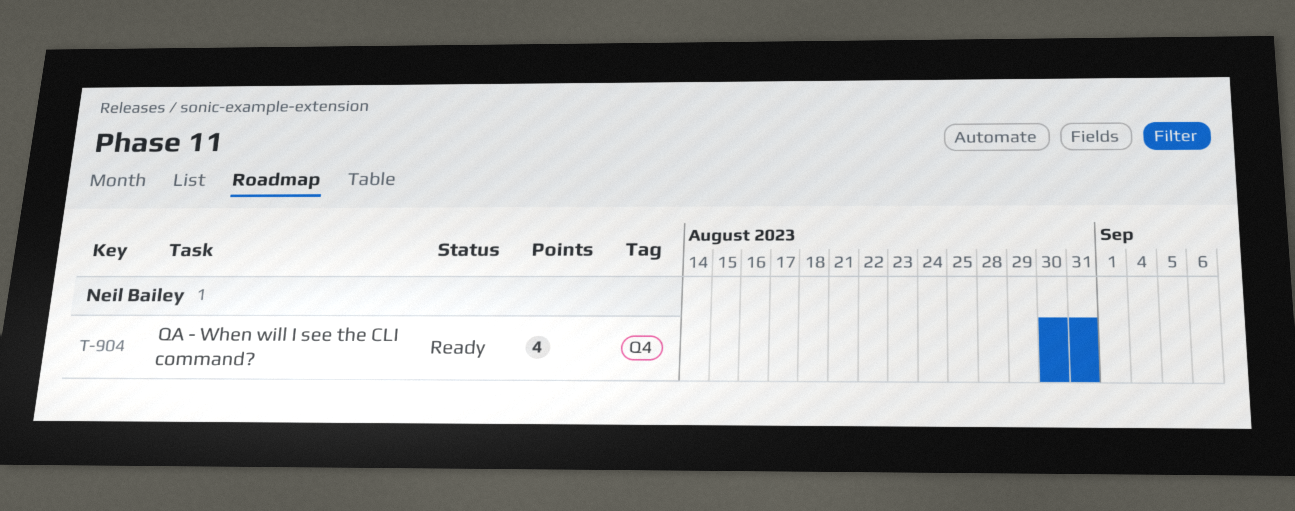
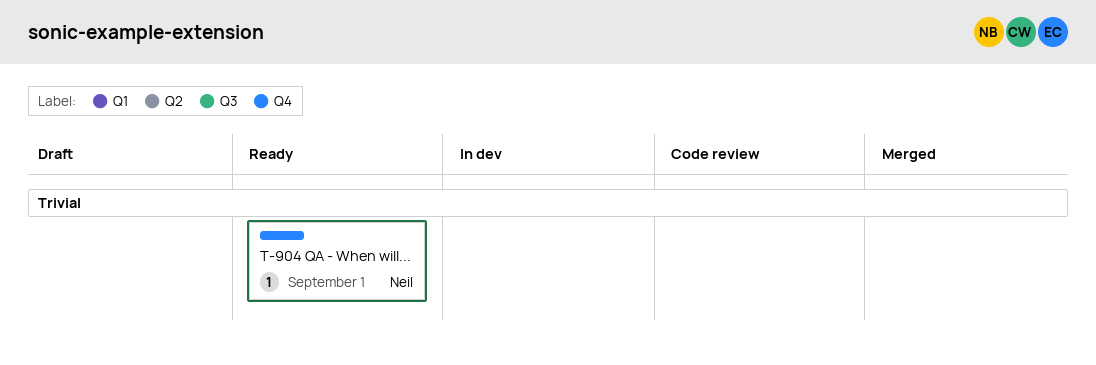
T-904, estimate: 4 -> 1
T-904, due: Aug 31 -> Sep 1

